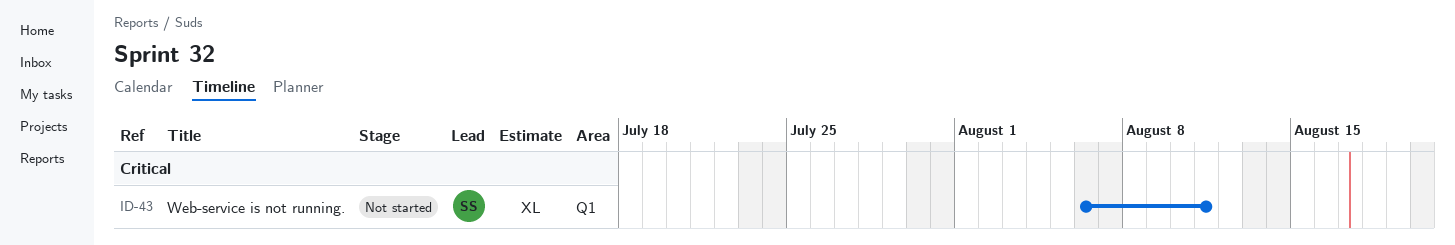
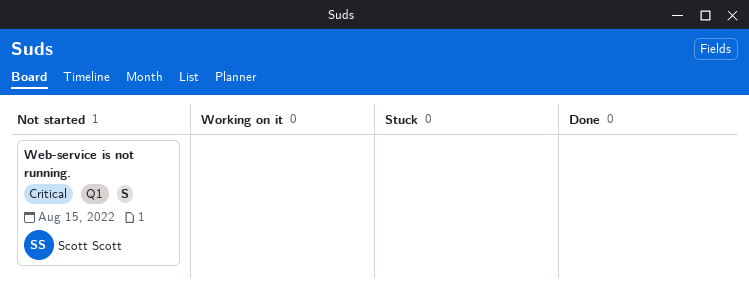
Web-service is not running., estimate: XL -> S
Web-service is not running., due: Aug 11 -> Aug 15

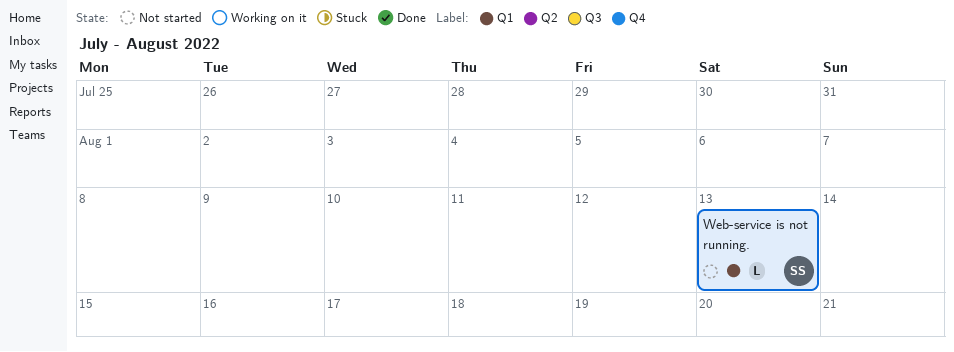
Web-service is not running., estimate: S -> L
Web-service is not running., due: Aug 15 -> Aug 13

